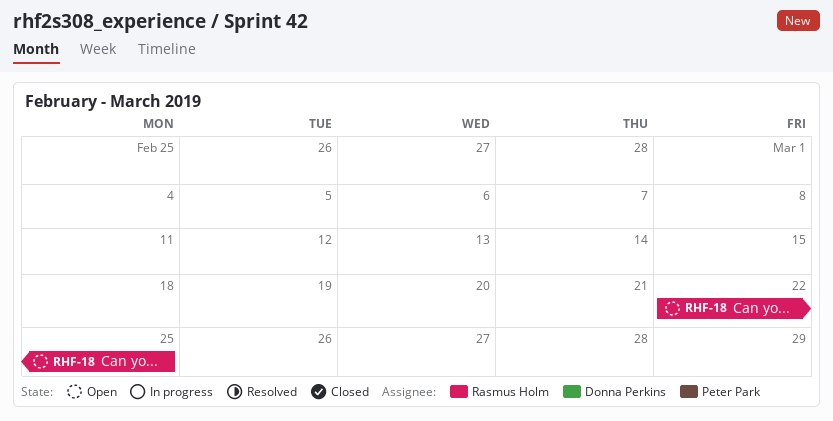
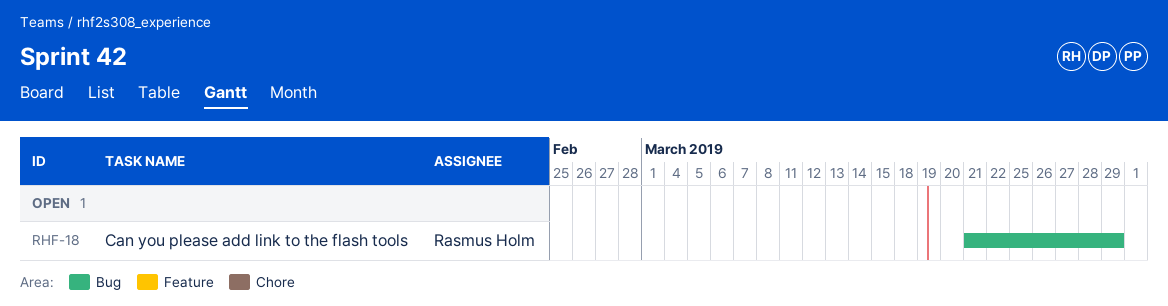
RHF-18, start: Mar 22 -> Mar 21
RHF-18, due: Mar 25 -> Mar 29

